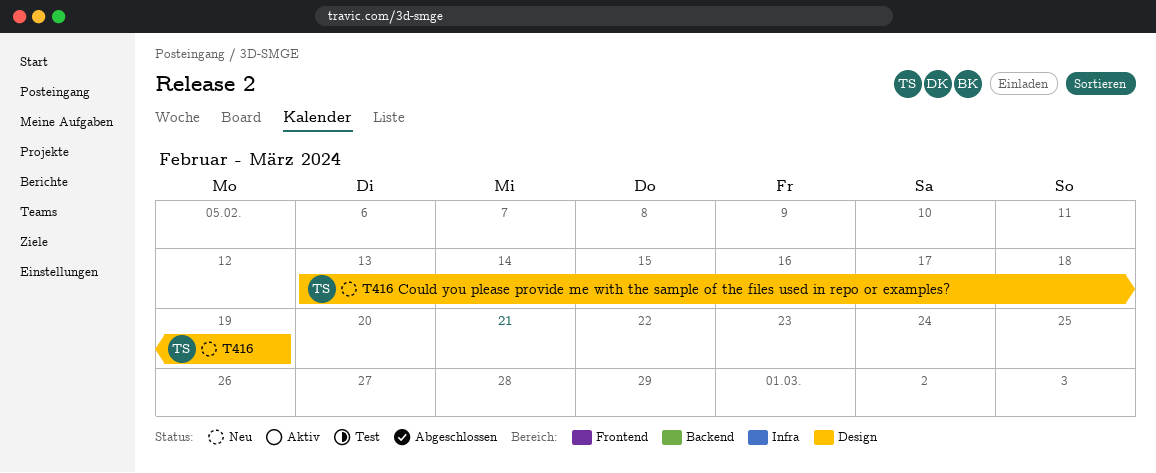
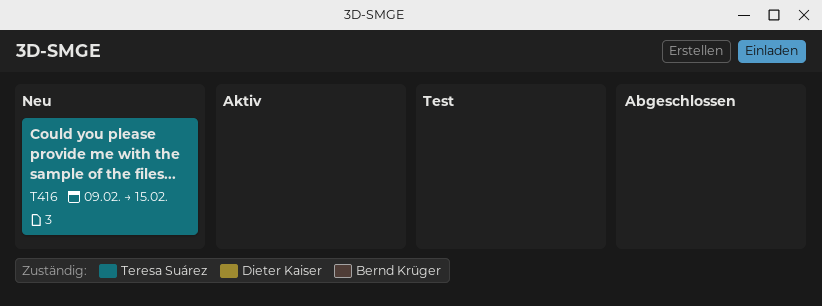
T416, start: Feb 13 -> Feb 9
T416, due: Feb 19 -> Feb 15

